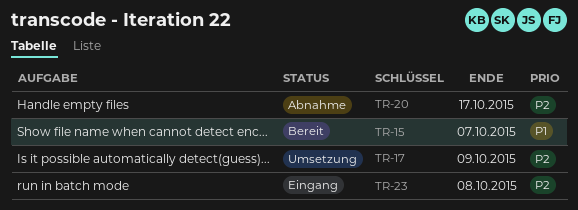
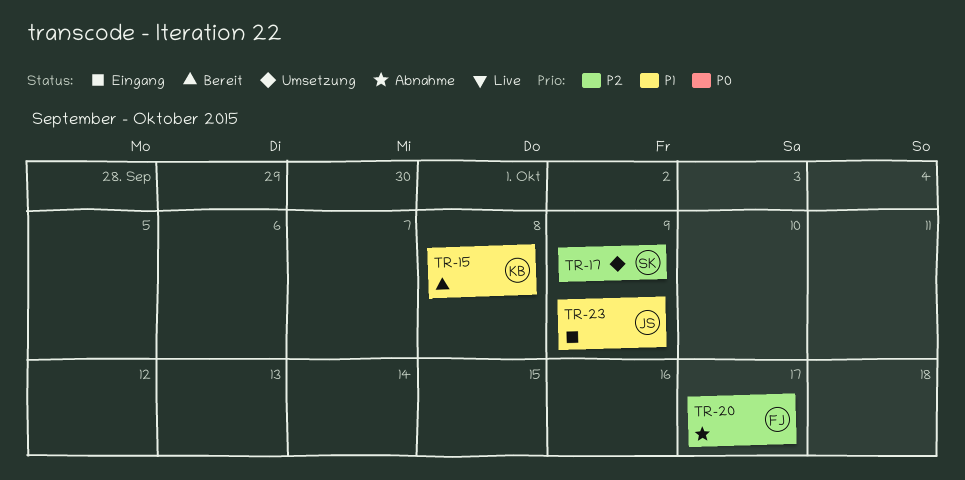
TR-15, due: Oct 7 -> Oct 8
TR-23, priority: P2 -> P1
TR-23, due: Oct 8 -> Oct 9

